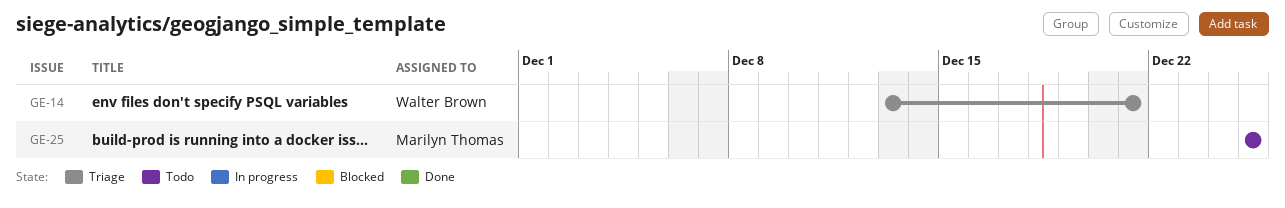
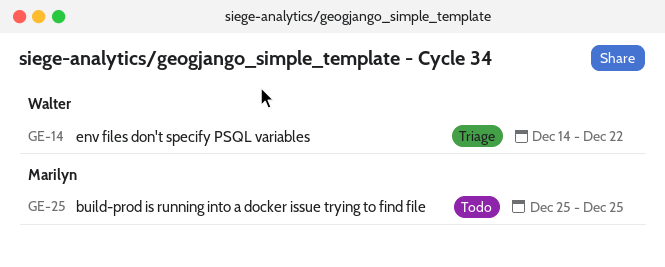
GE-14, start: Dec 13 -> Dec 14
GE-14, due: Dec 21 -> Dec 22

